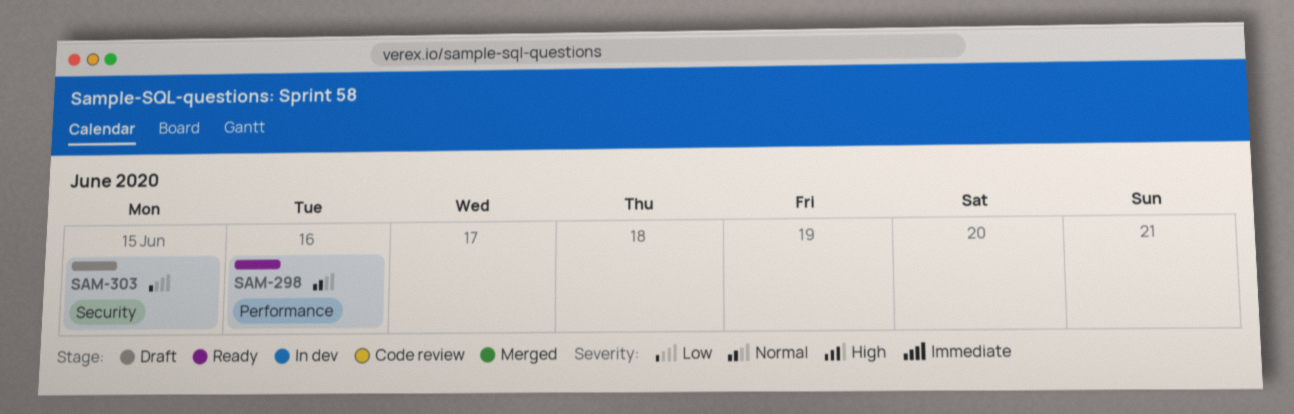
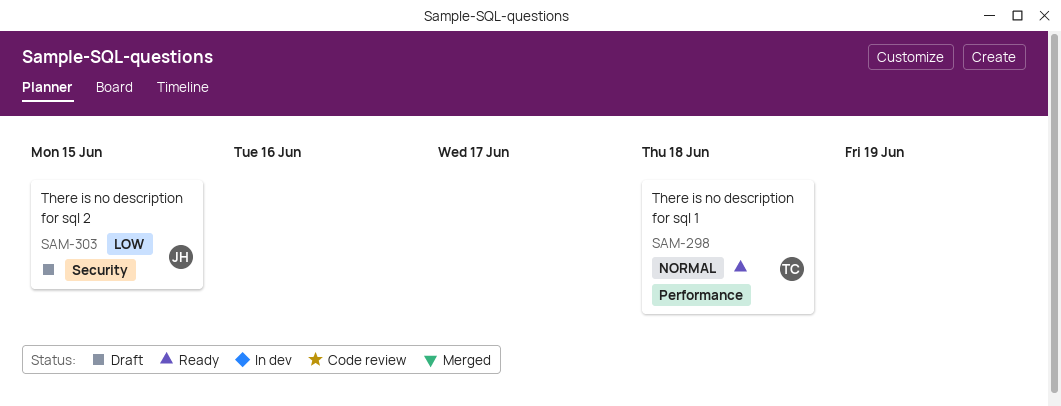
SAM-298, due: Jun 16 -> Jun 18

